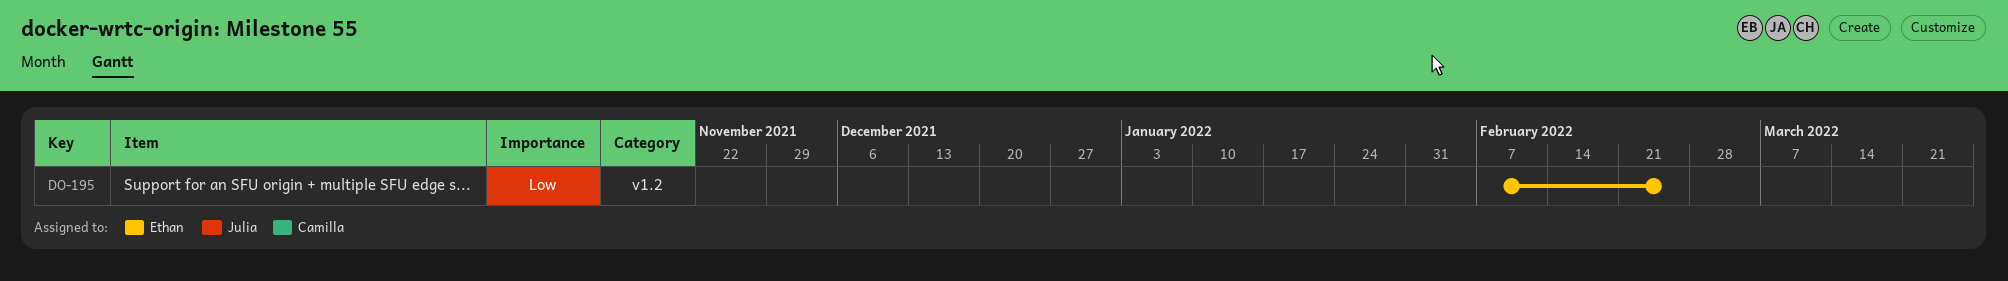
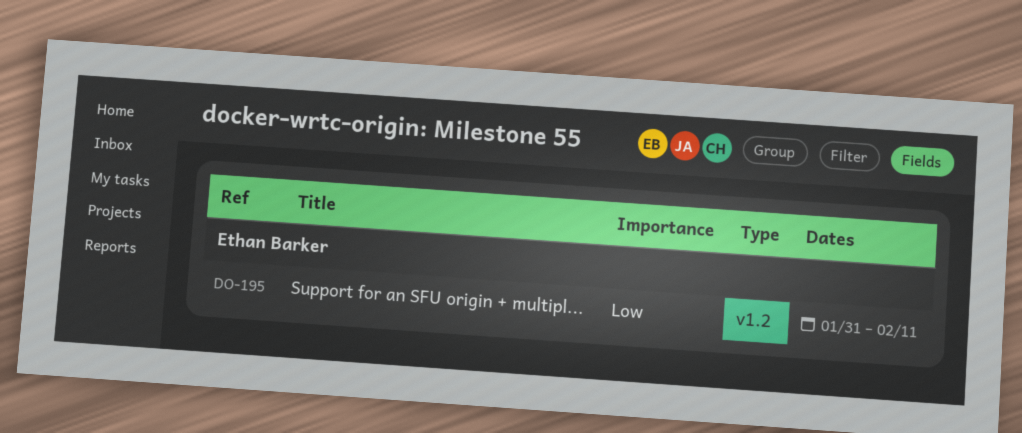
DO-195, start: Feb 7 -> Jan 31
DO-195, due: Feb 25 -> Feb 11

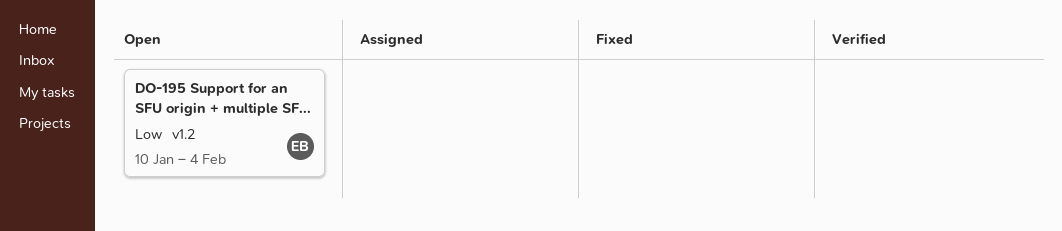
DO-195, start: Jan 31 -> Jan 10
DO-195, due: Feb 11 -> Feb 4

